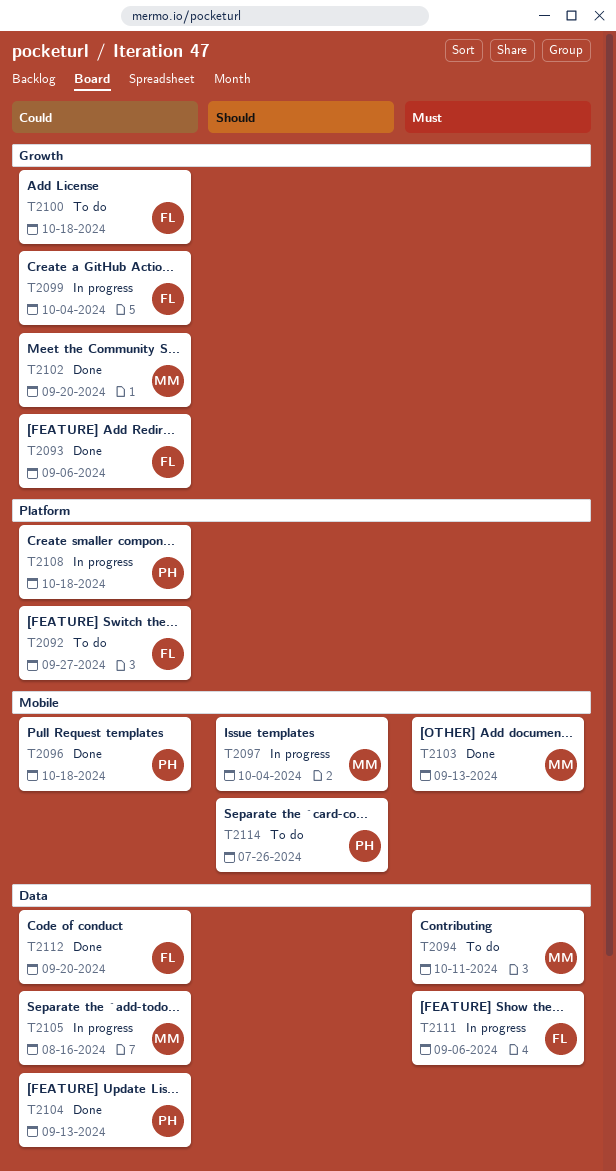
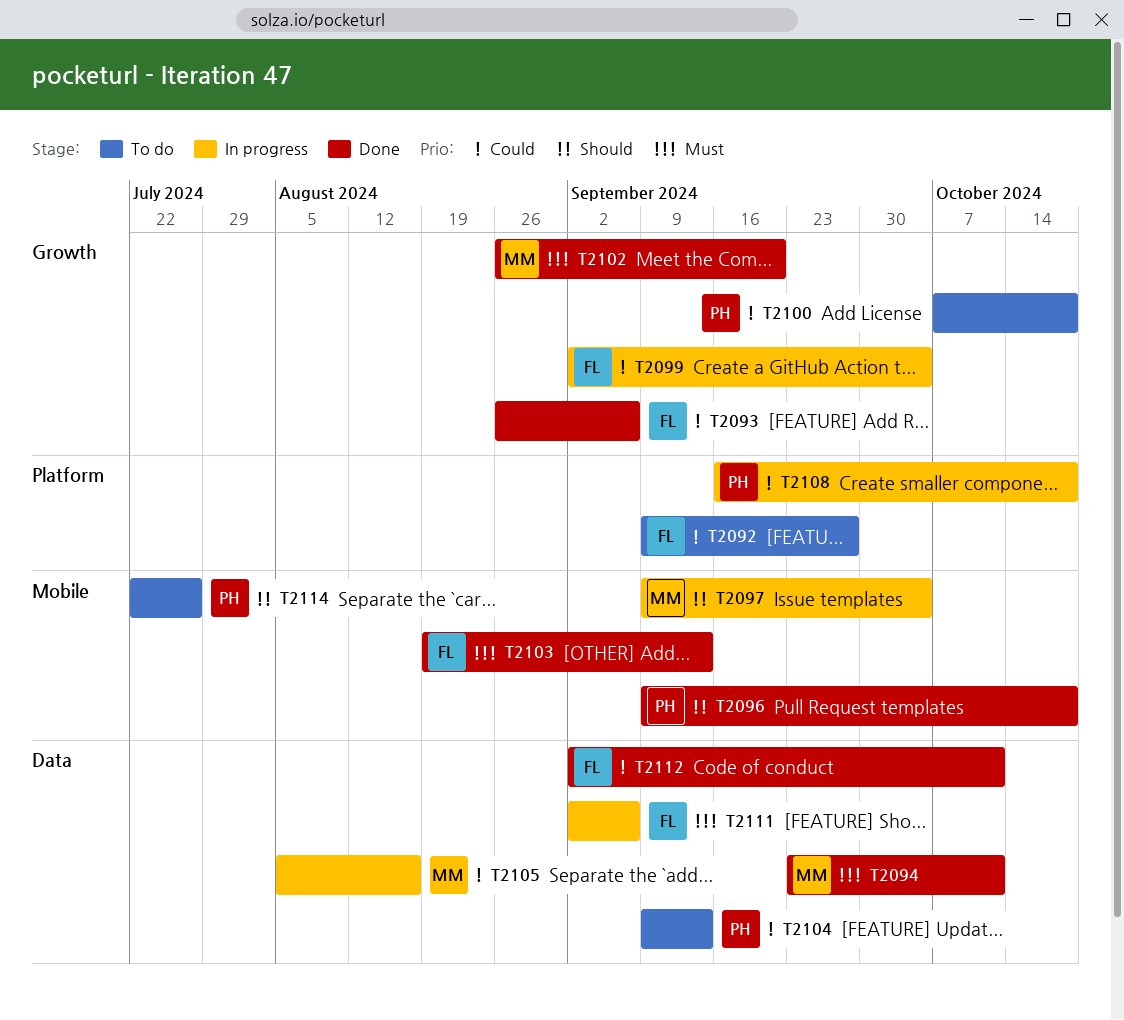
T2094, status: To do -> Done
T2096, priority: Could -> Should
T2100, owner: FL -> PH
T2102, priority: Could -> Must
T2103, owner: MM -> FL
T2104, status: Done -> To do
T2112, due: Sep 20 -> Oct 11

